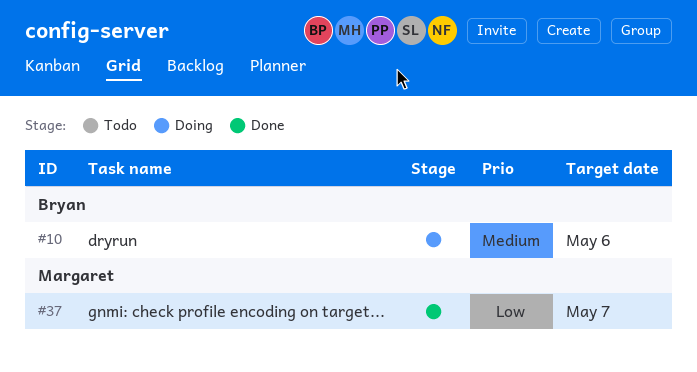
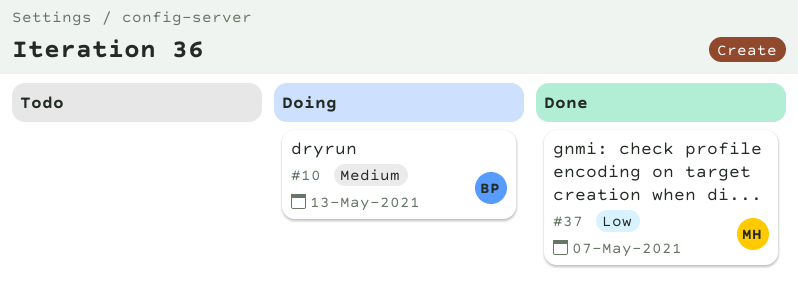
#10, due: May 6 -> May 13

